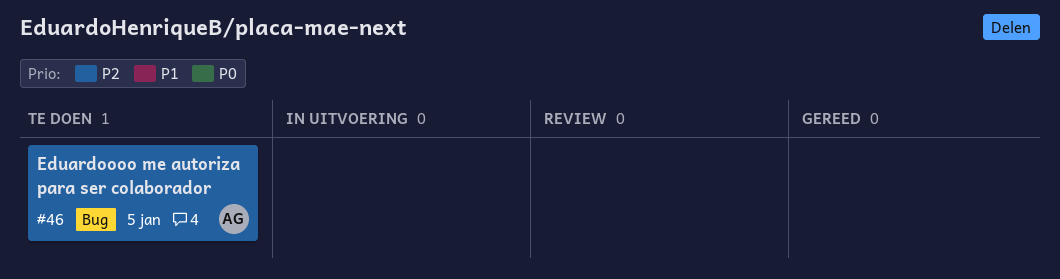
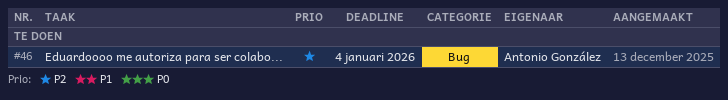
#46, due: Jan 5 -> Jan 4

